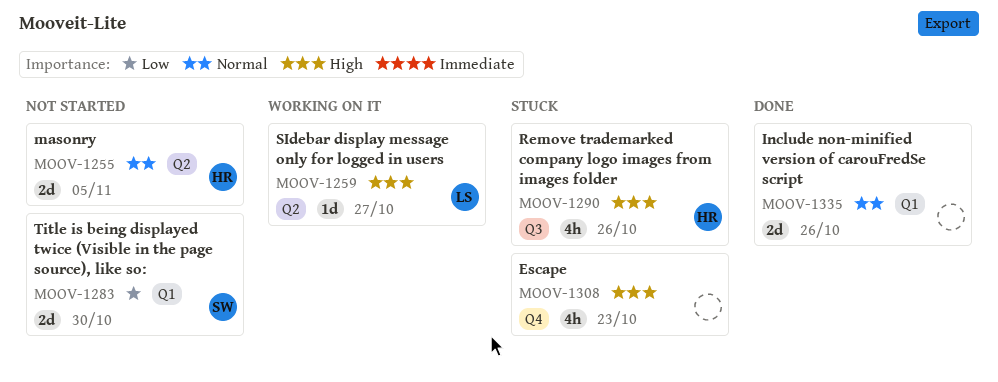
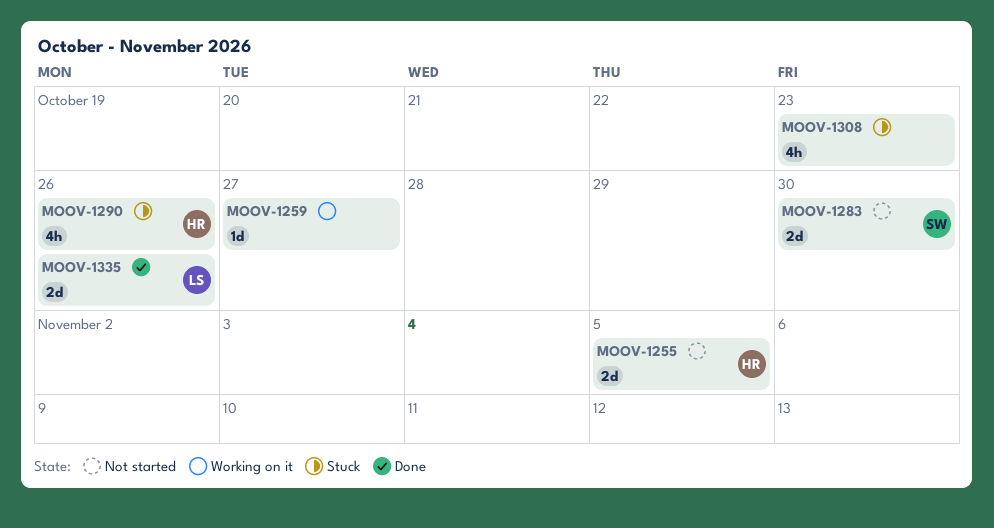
MOOV-1259, owner: LS -> none
MOOV-1335, owner: none -> LS

